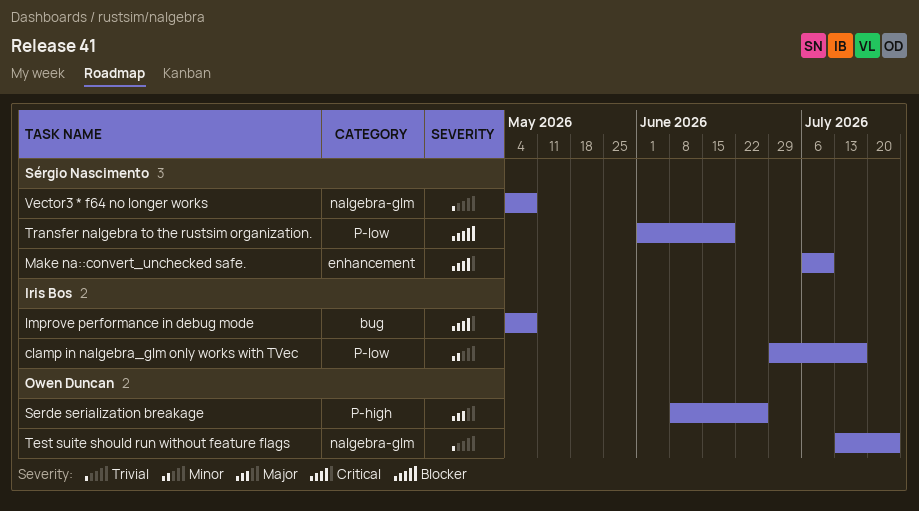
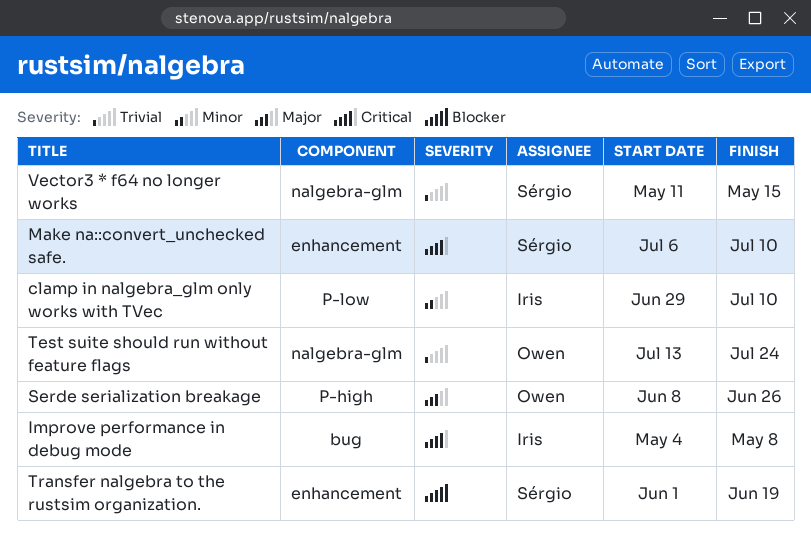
clamp in nalgebra_glm only works with TVec, due: Jul 17 -> Jul 10
Transfer nalgebra to the rustsim organization., label: P-low -> enhancement
Vector3 * f64 no longer works, start: May 4 -> May 11
Vector3 * f64 no longer works, due: May 8 -> May 15

